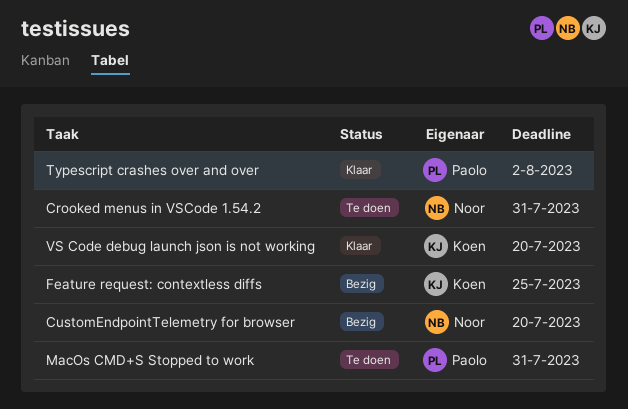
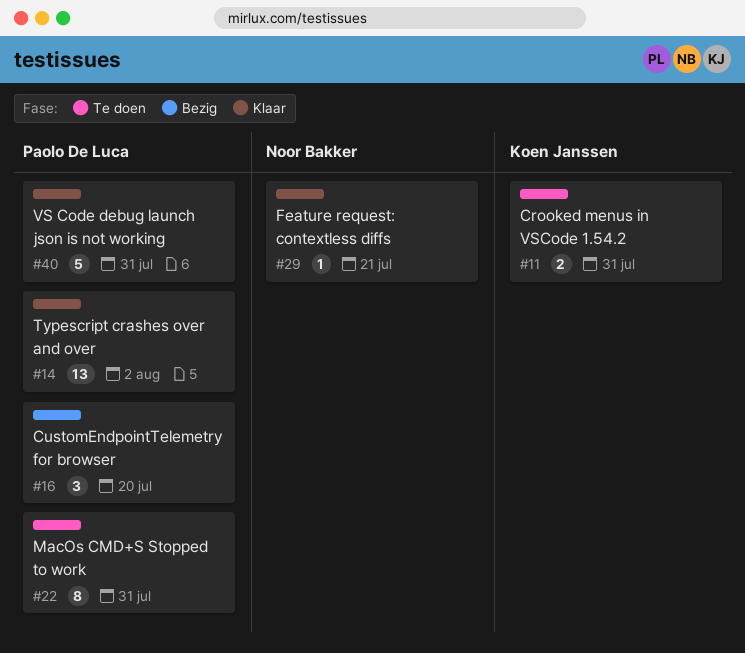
Crooked menus in VSCode 1.54.2, owner: Noor Bakker -> Koen Janssen
CustomEndpointTelemetry for browser, owner: Noor Bakker -> Paolo De Luca
Feature request: contextless diffs, status: Bezig -> Klaar
Feature request: contextless diffs, owner: Koen Janssen -> Noor Bakker
Feature request: contextless diffs, due: Jul 25 -> Jul 21
VS Code debug launch json is not working, owner: Koen Janssen -> Paolo De Luca
VS Code debug launch json is not working, due: Jul 20 -> Jul 31

